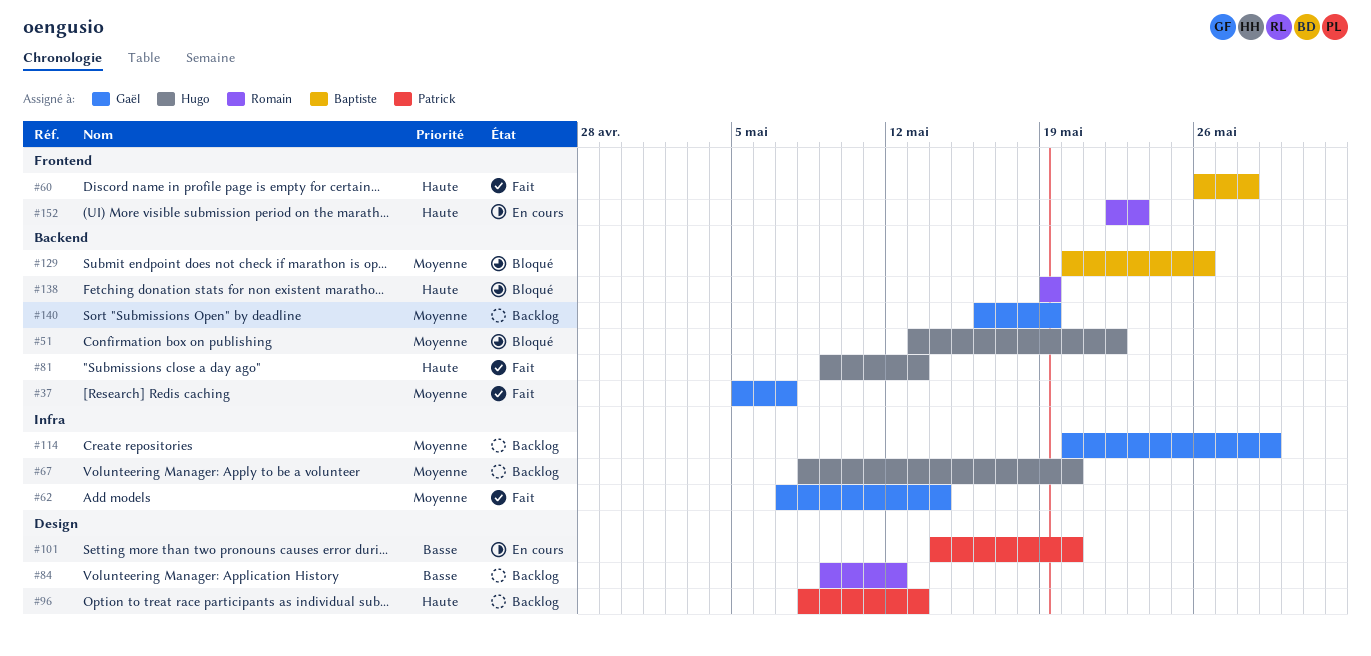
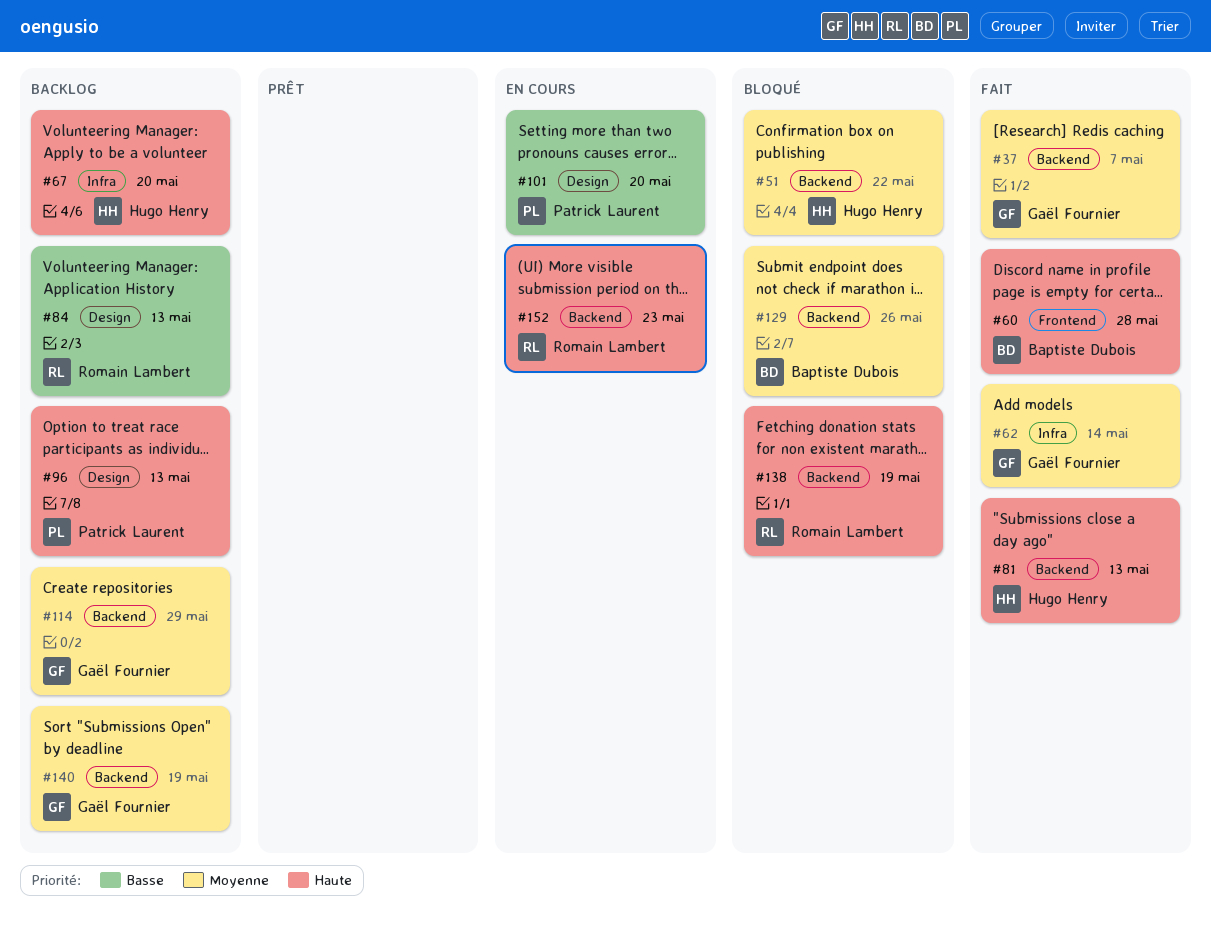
#67, priority: Moyenne -> Haute
#84, due: May 12 -> May 13
#114, label: Infra -> Backend
#152, label: Frontend -> Backend

